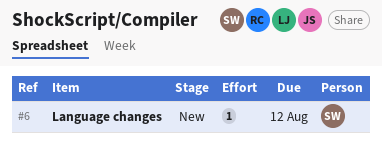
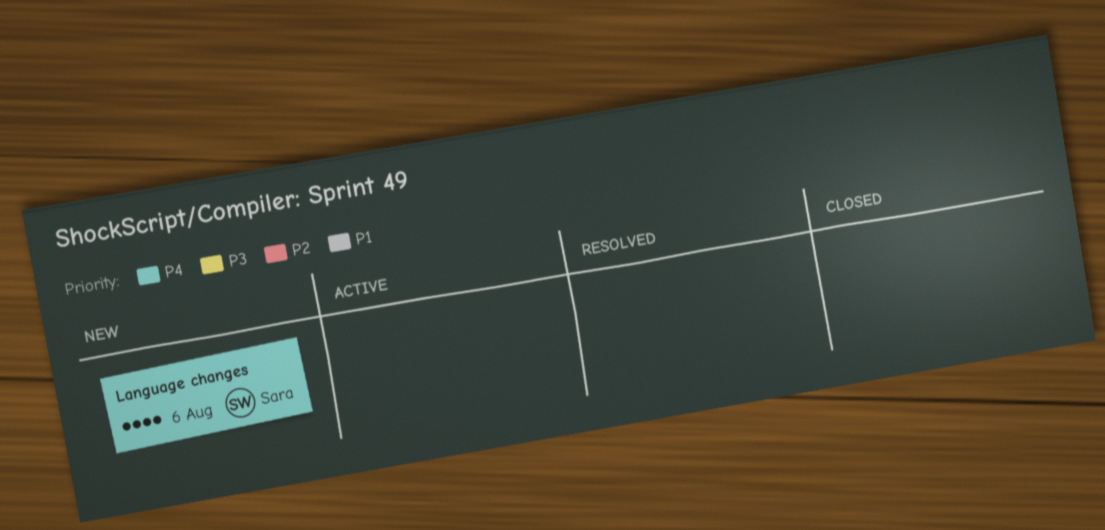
Language changes, estimate: 1 -> 4
Language changes, due: Aug 12 -> Aug 6

